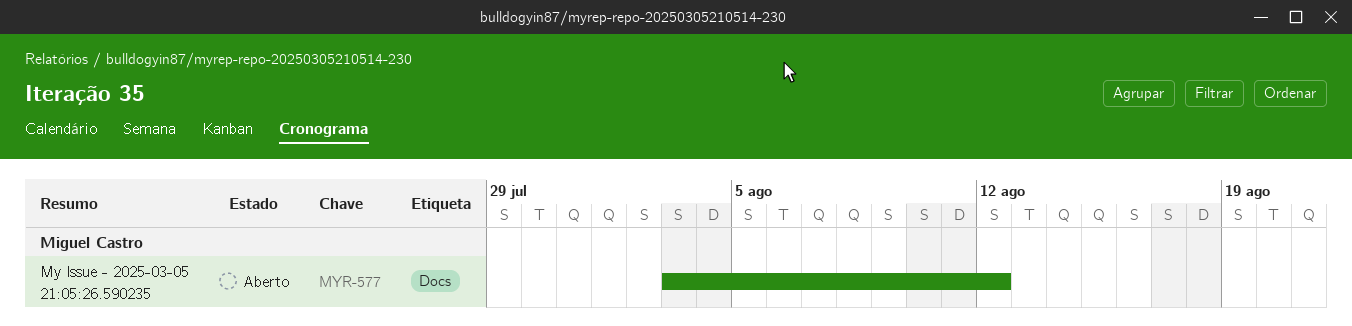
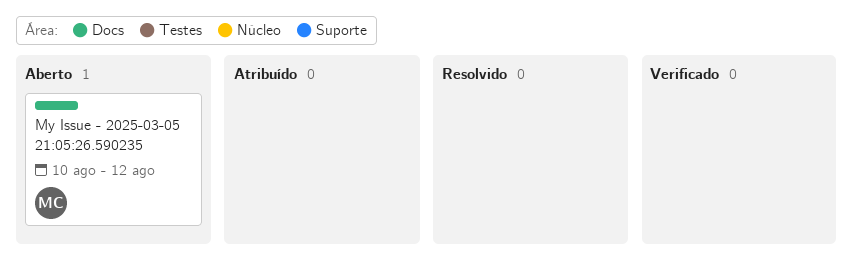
My Issue - 2025-03-05 21:05:26.590235, start: Aug 3 -> Aug 10

